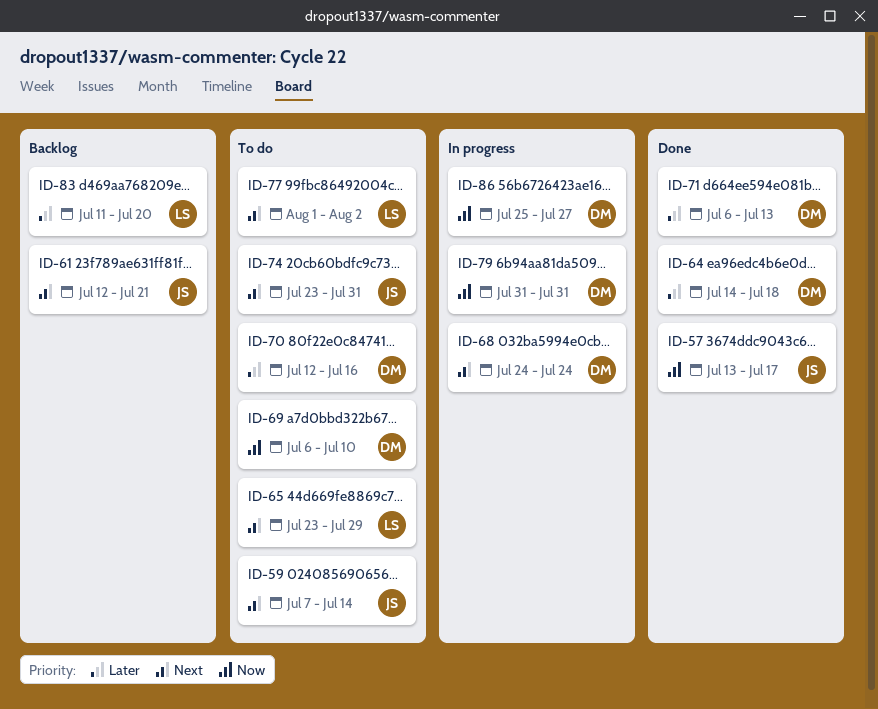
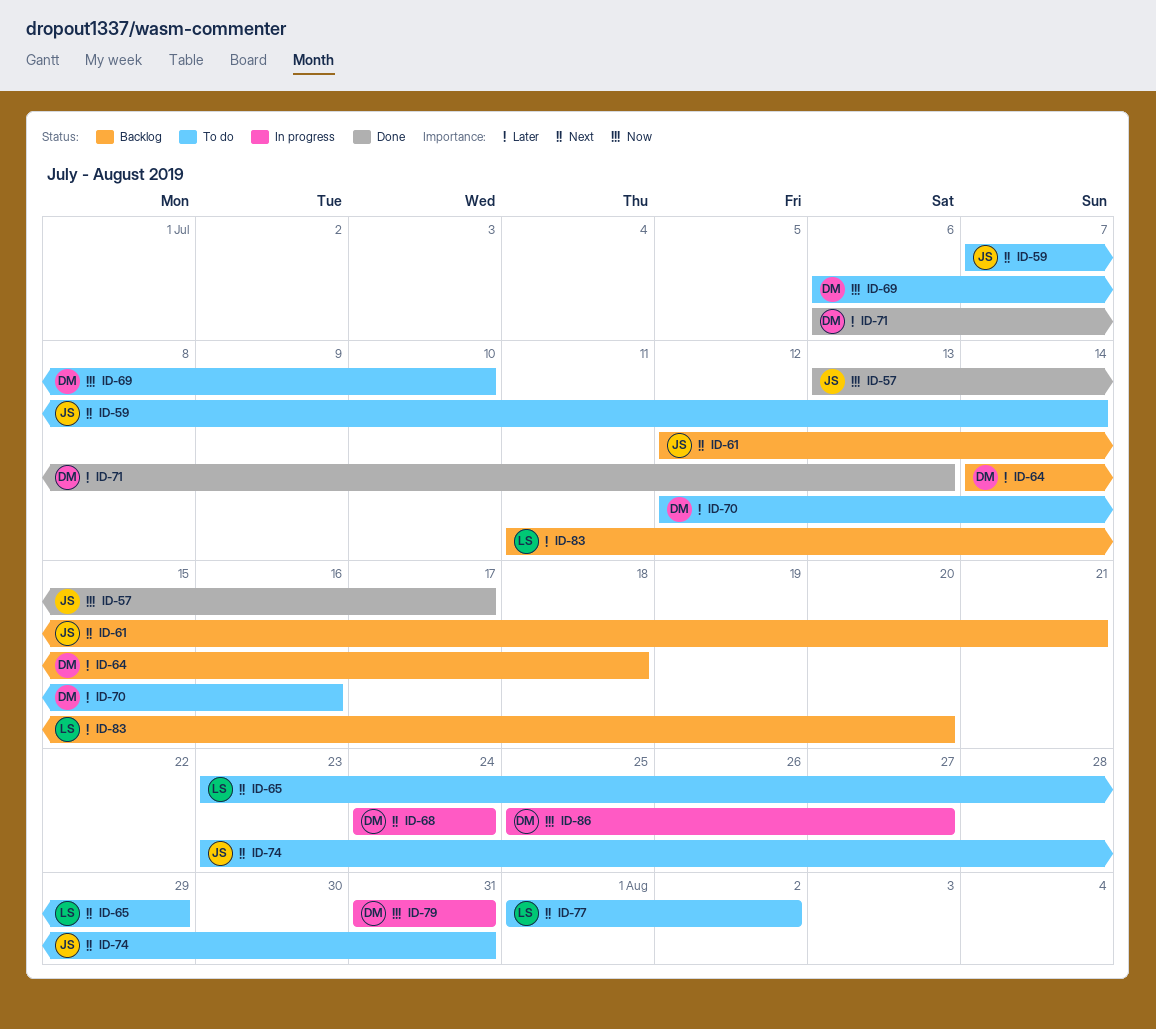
ID-64, status: Done -> Backlog

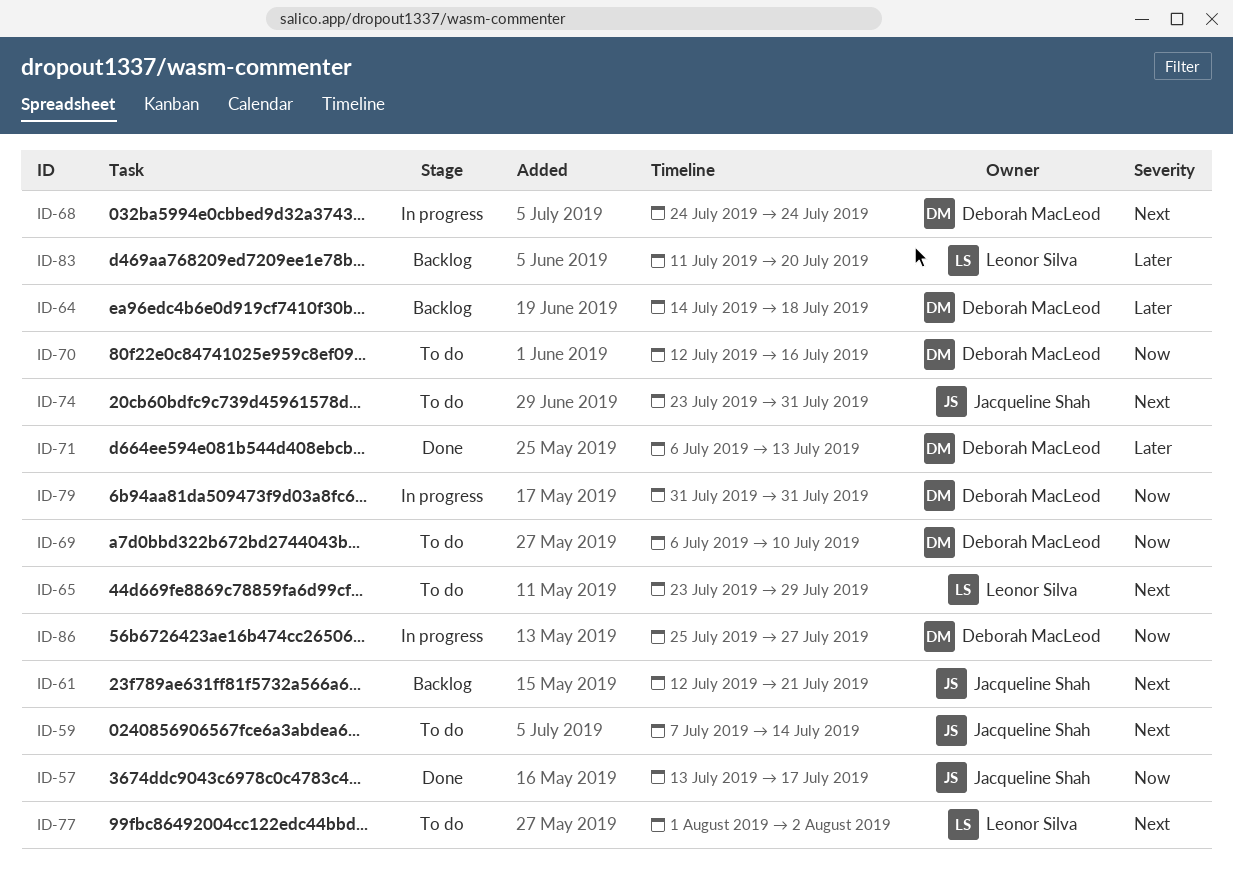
ID-70, priority: Later -> Now

